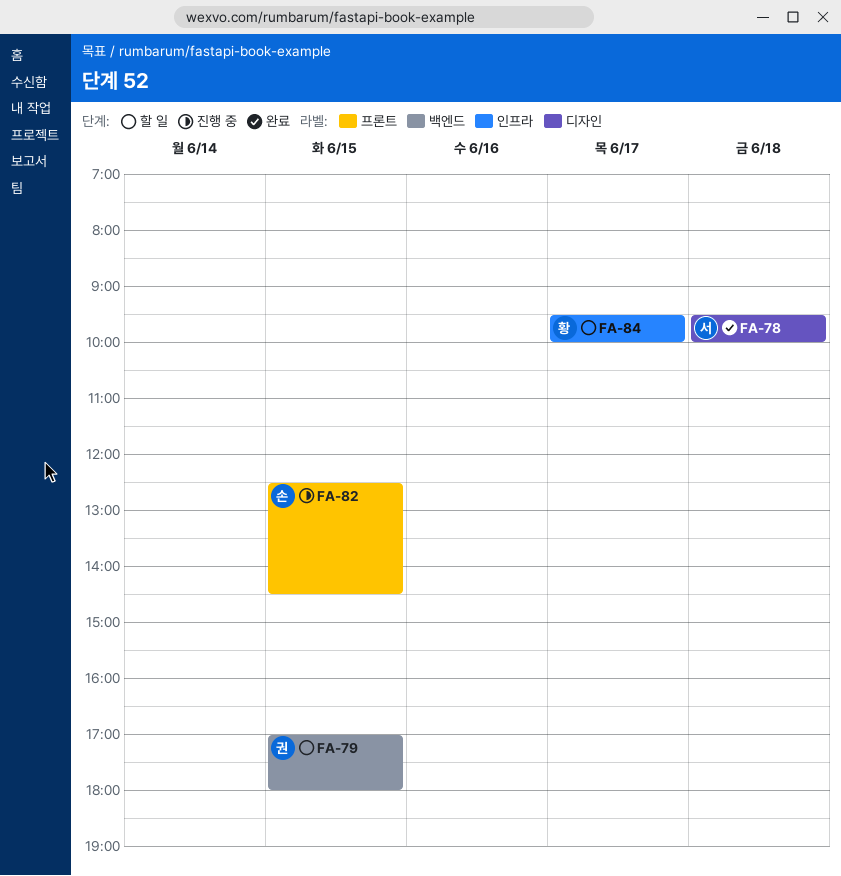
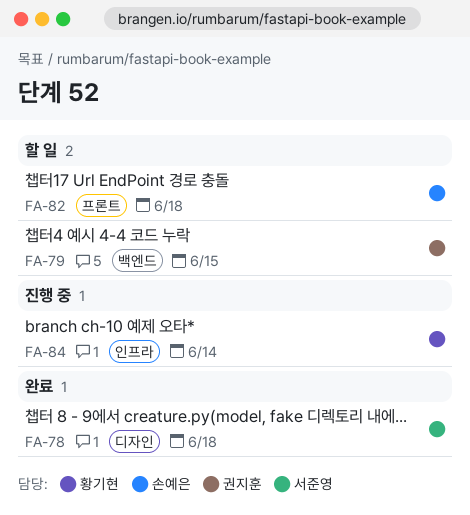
FA-82, status: 진행 중 -> 할 일
FA-82, day: Jun 15 -> Jun 18
FA-84, status: 할 일 -> 진행 중
FA-84, day: Jun 17 -> Jun 14

